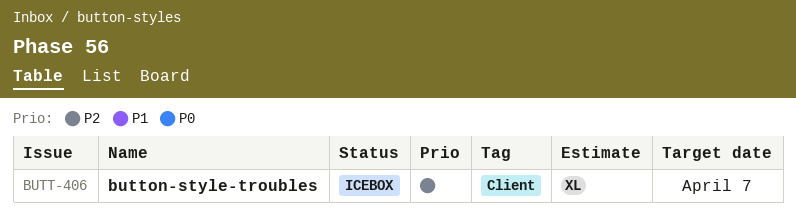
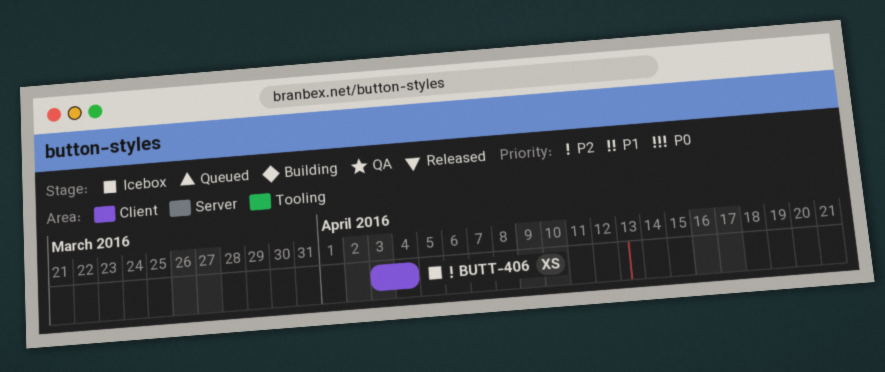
BUTT-406, estimate: XL -> XS
BUTT-406, due: Apr 7 -> Apr 4

